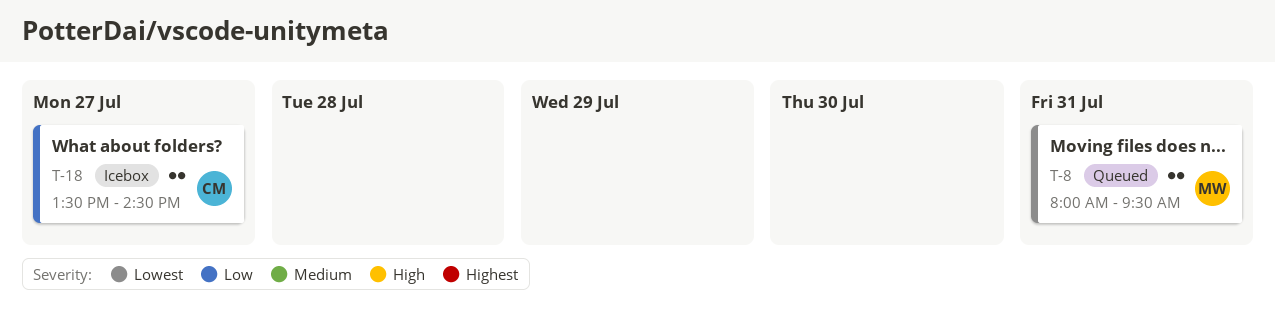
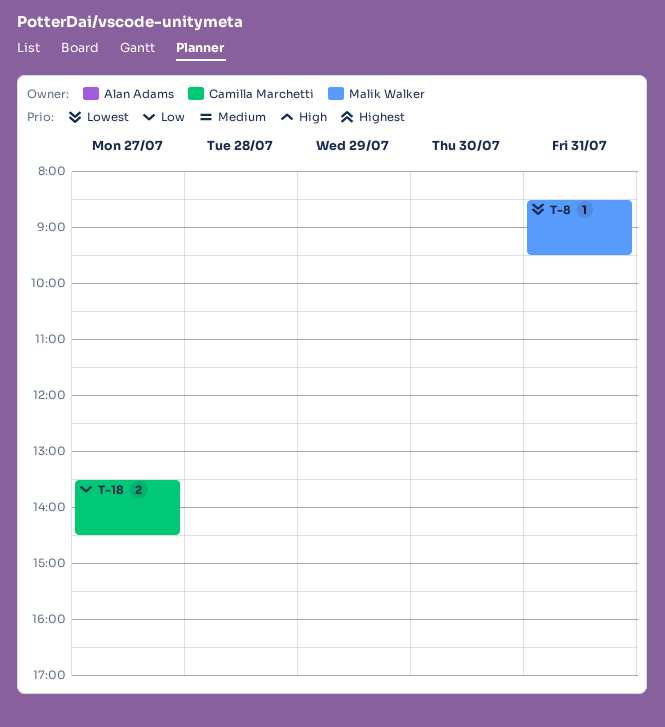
T-8, estimate: 2 -> 1
T-8, begins: 08:00 -> 08:30

